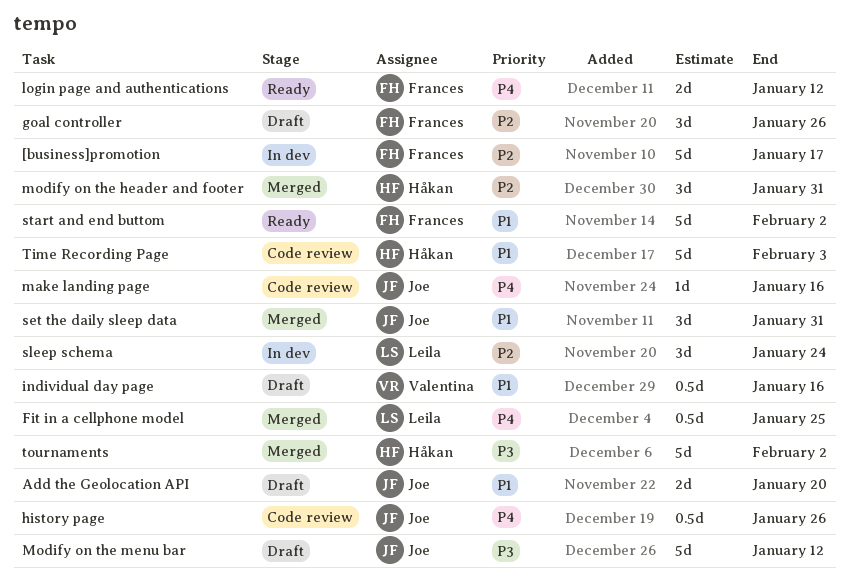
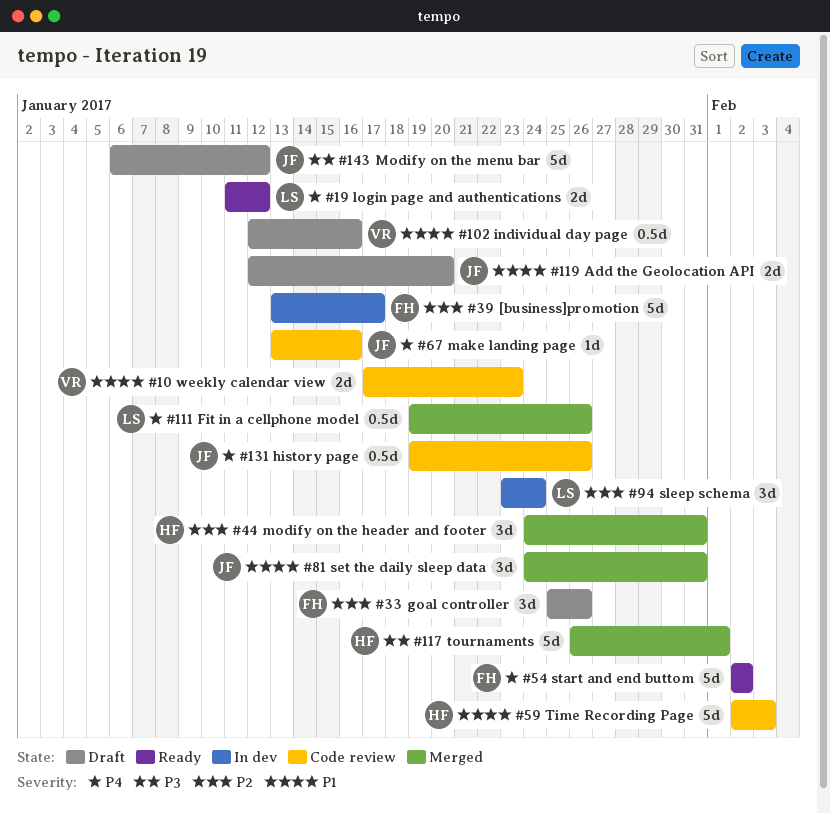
Fit in a cellphone model, due: Jan 25 -> Jan 26
login page and authentications, owner: Frances -> Leila
start and end buttom, priority: P1 -> P4
tournaments, due: Feb 2 -> Feb 1
weekly calendar view: none -> present

